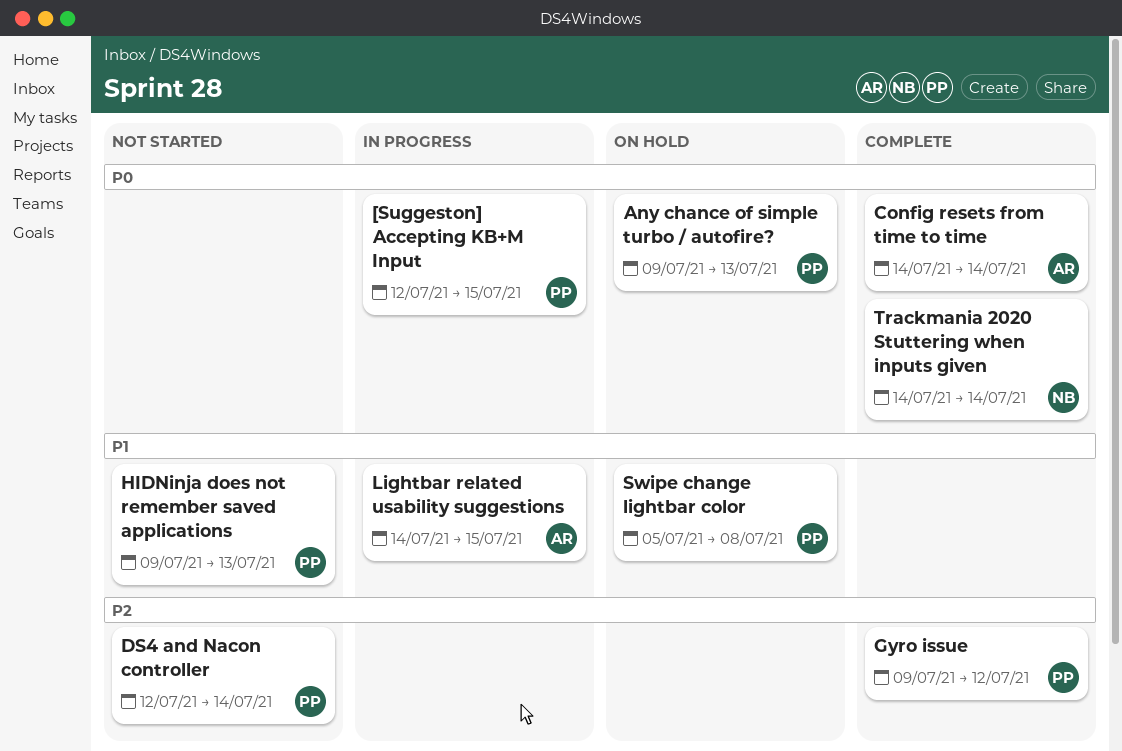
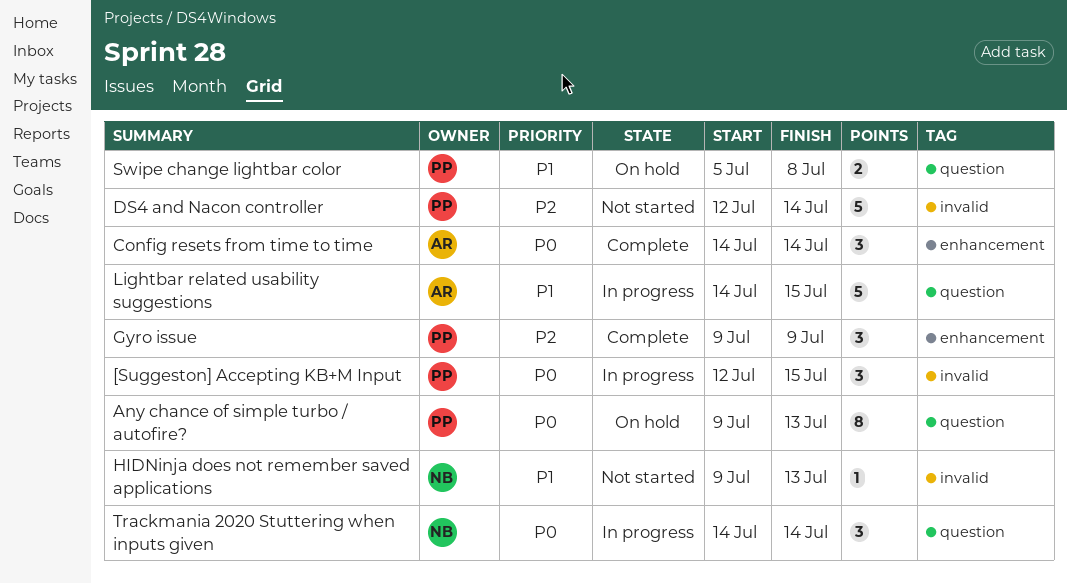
Gyro issue, due: Jul 12 -> Jul 9
HIDNinja does not remember saved applications, owner: PP -> NB
Trackmania 2020 Stuttering when inputs given, status: Complete -> In progress

